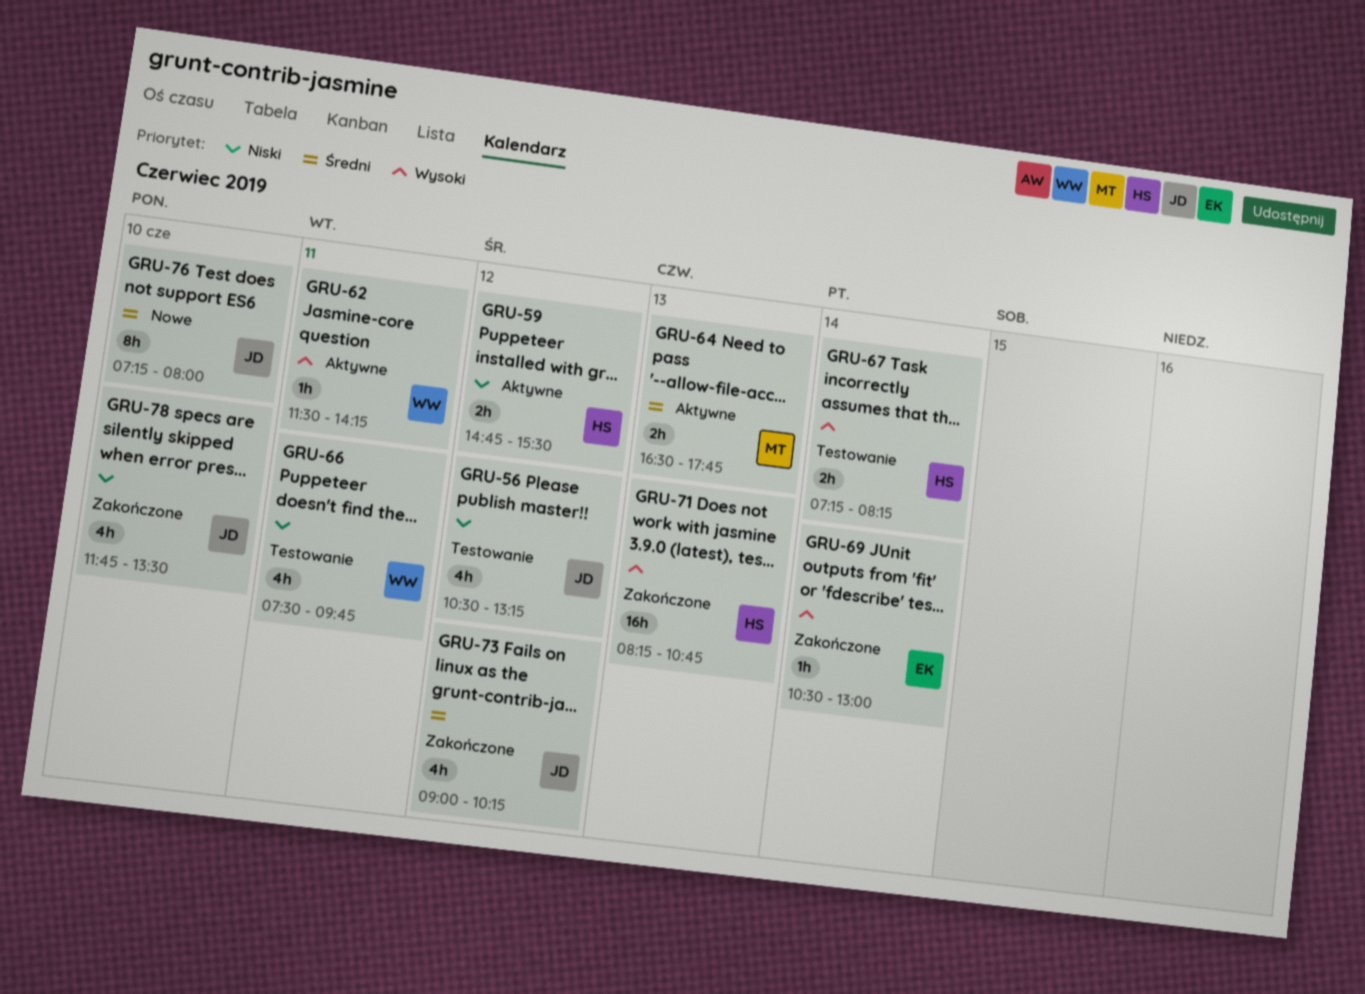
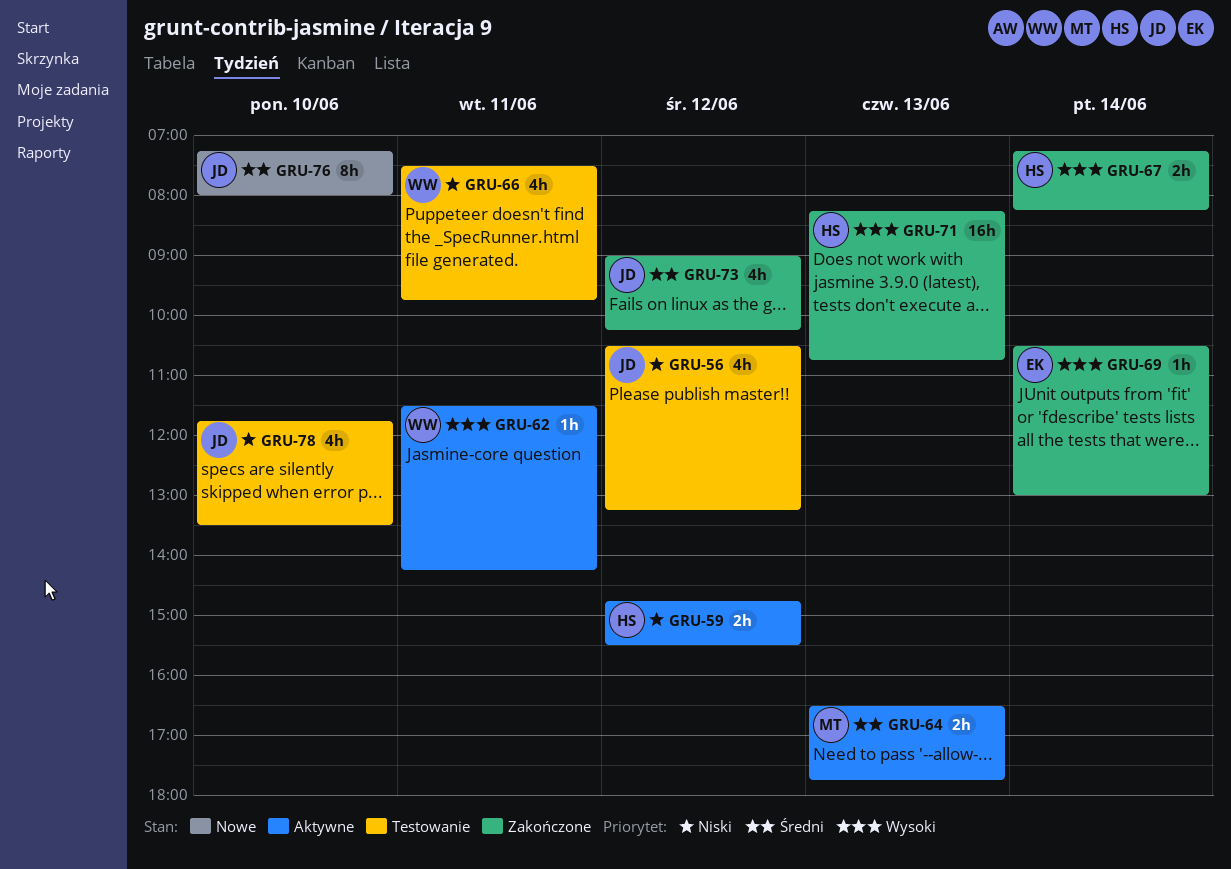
GRU-67, status: Testowanie -> Zakończone
GRU-78, status: Zakończone -> Testowanie

